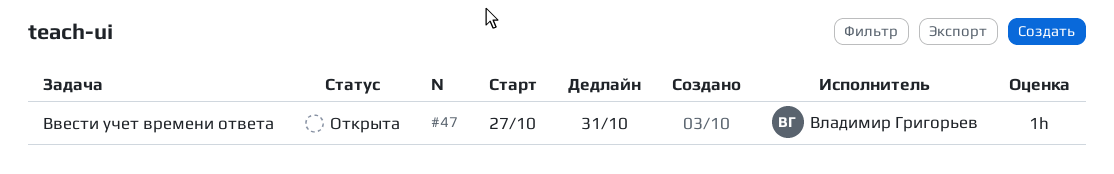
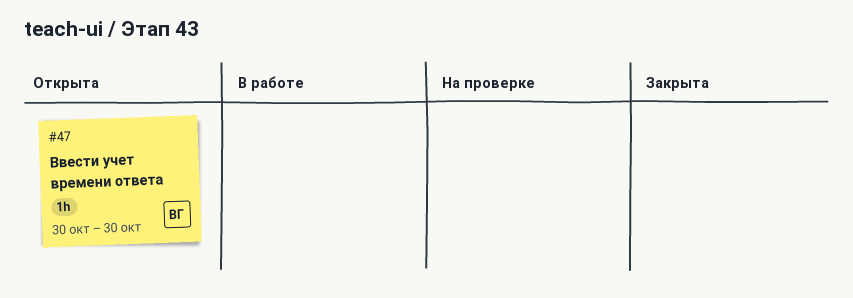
#47, start: Oct 27 -> Oct 30
#47, due: Oct 31 -> Oct 30

